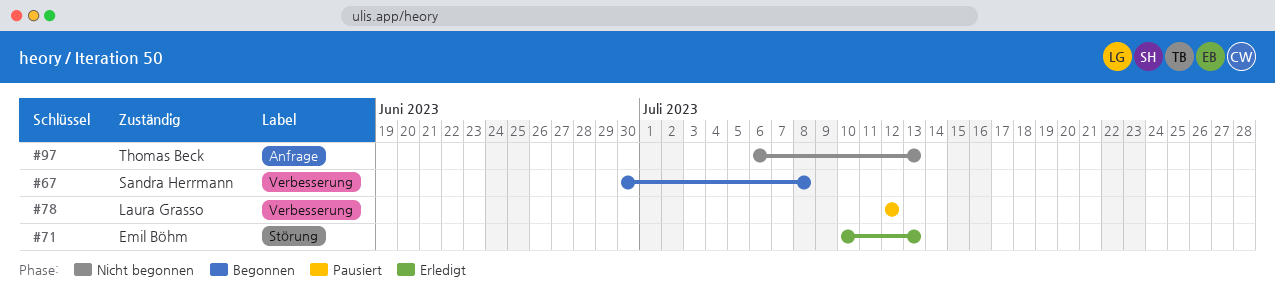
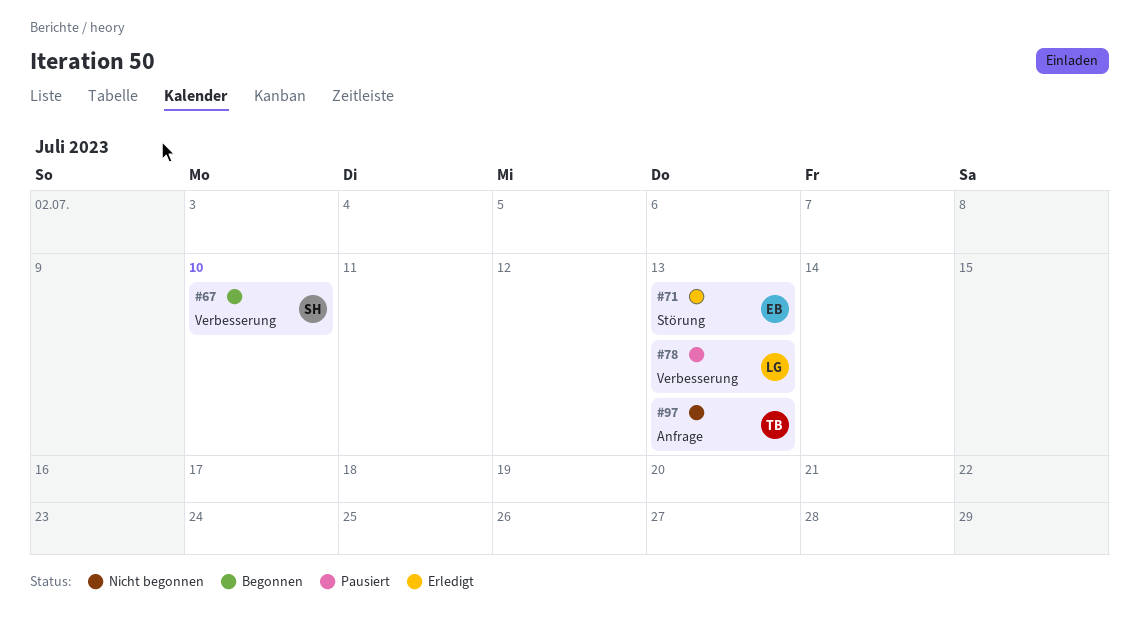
#67, due: Jul 8 -> Jul 10
#78, due: Jul 12 -> Jul 13

